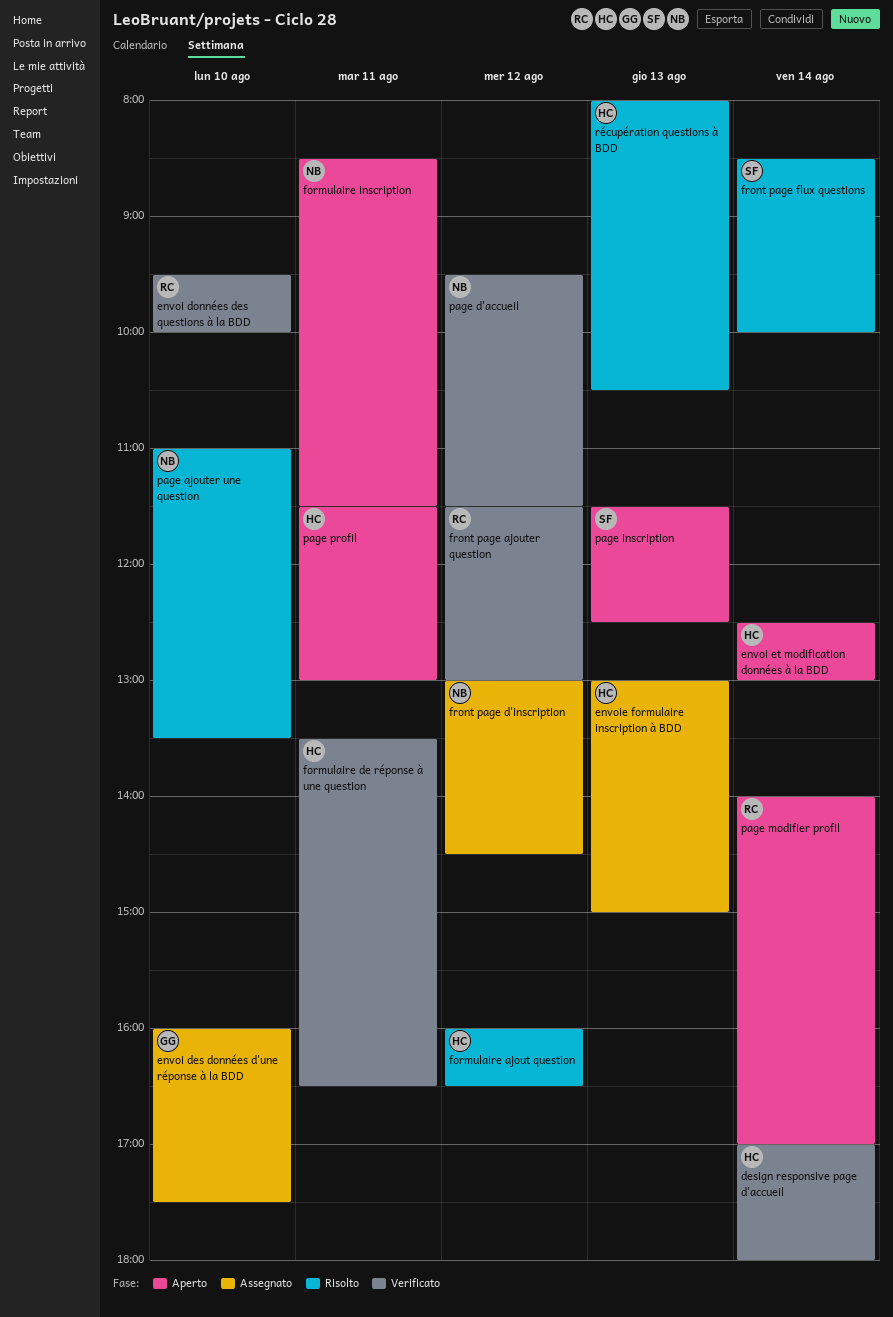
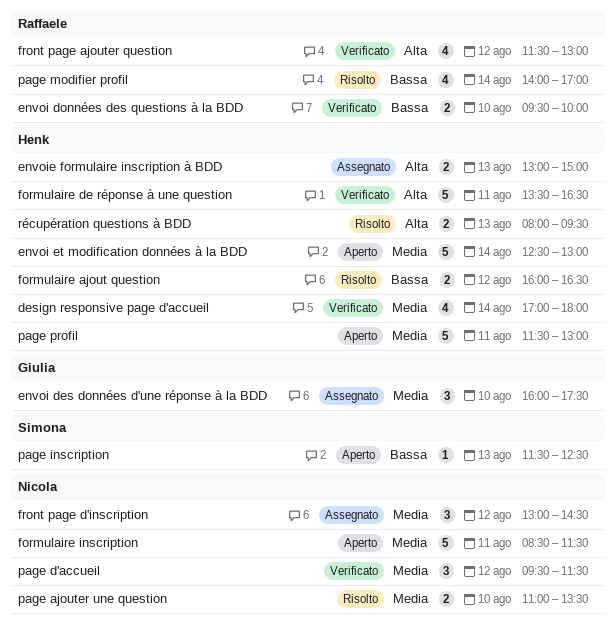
front page flux questions: present -> none
page modifier profil, status: Aperto -> Risolto
récupération questions à BDD, ends: 10:30 -> 09:30

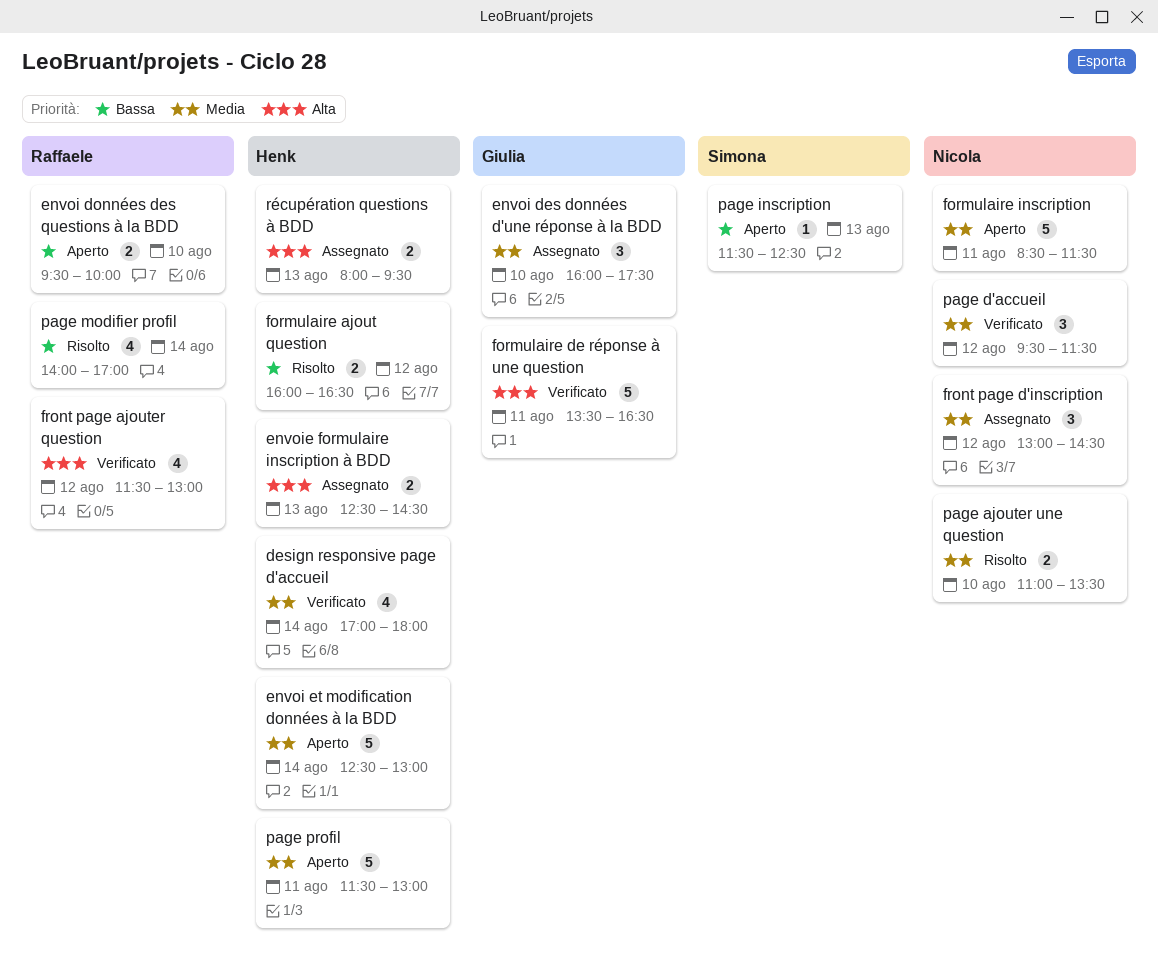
envoi données des questions à la BDD, status: Verificato -> Aperto
envoie formulaire inscription à BDD, begins: 13:00 -> 12:30
envoie formulaire inscription à BDD, ends: 15:00 -> 14:30
formulaire de réponse à une question, owner: Henk -> Giulia
récupération questions à BDD, status: Risolto -> Assegnato

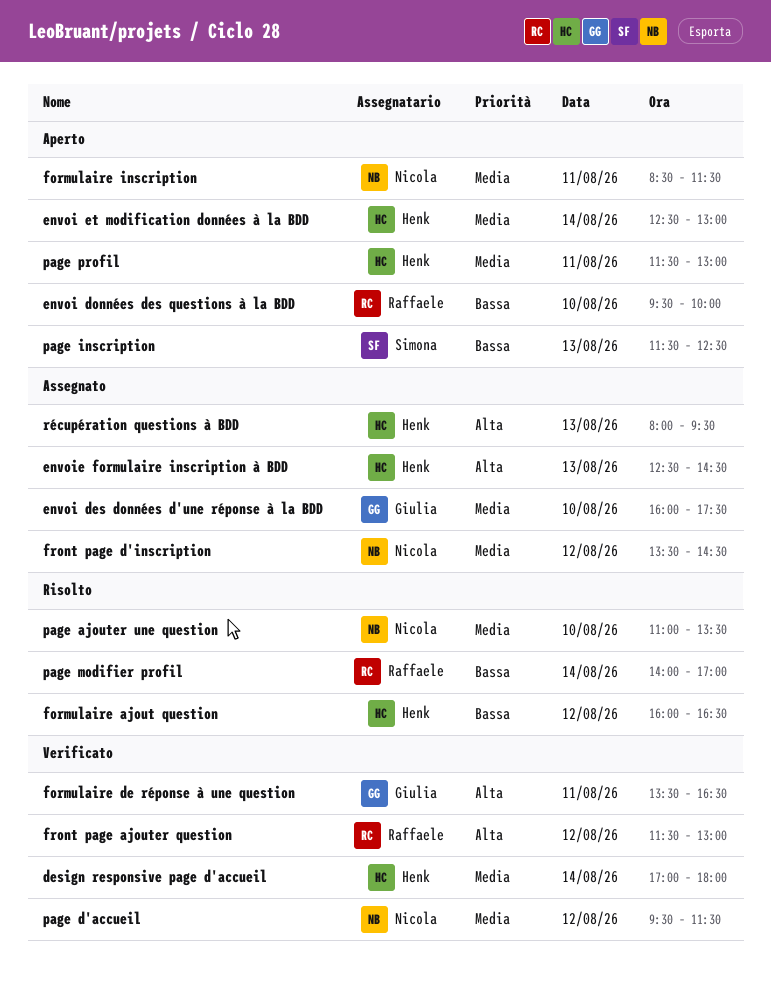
front page d'inscription, begins: 13:00 -> 13:30

